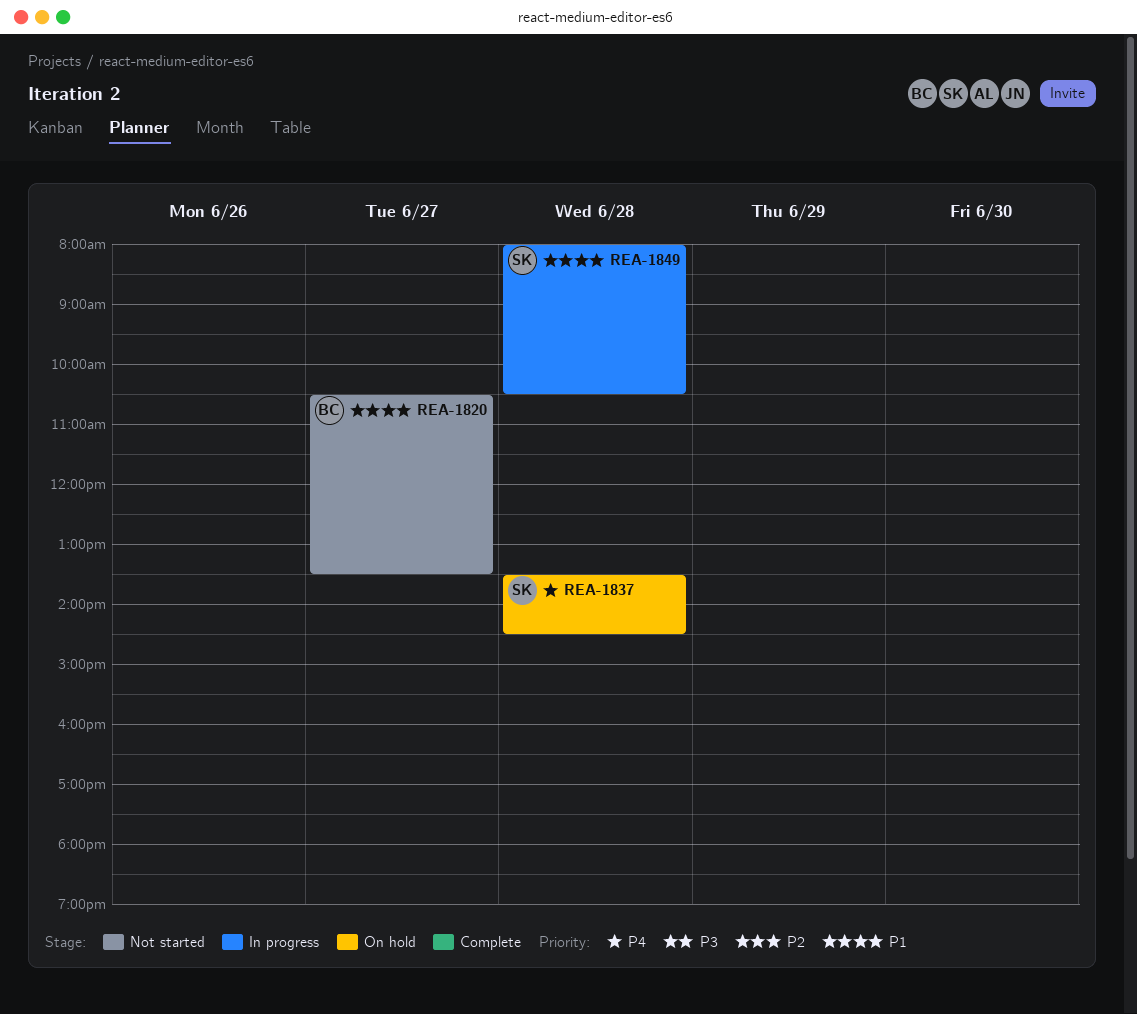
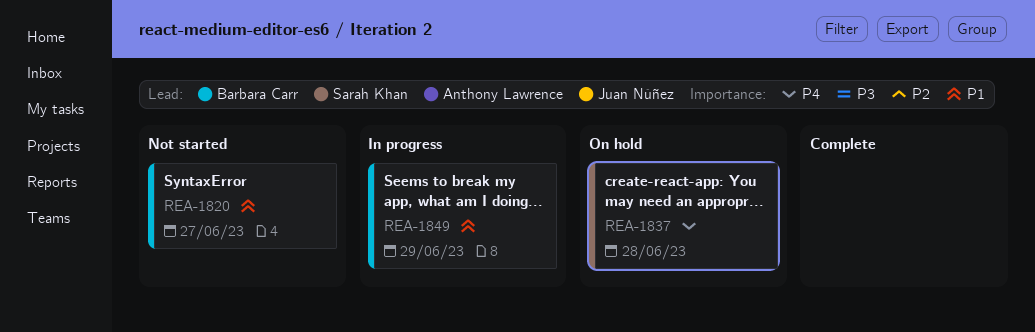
REA-1849, owner: Sarah Khan -> Barbara Carr
REA-1849, day: Jun 28 -> Jun 29

